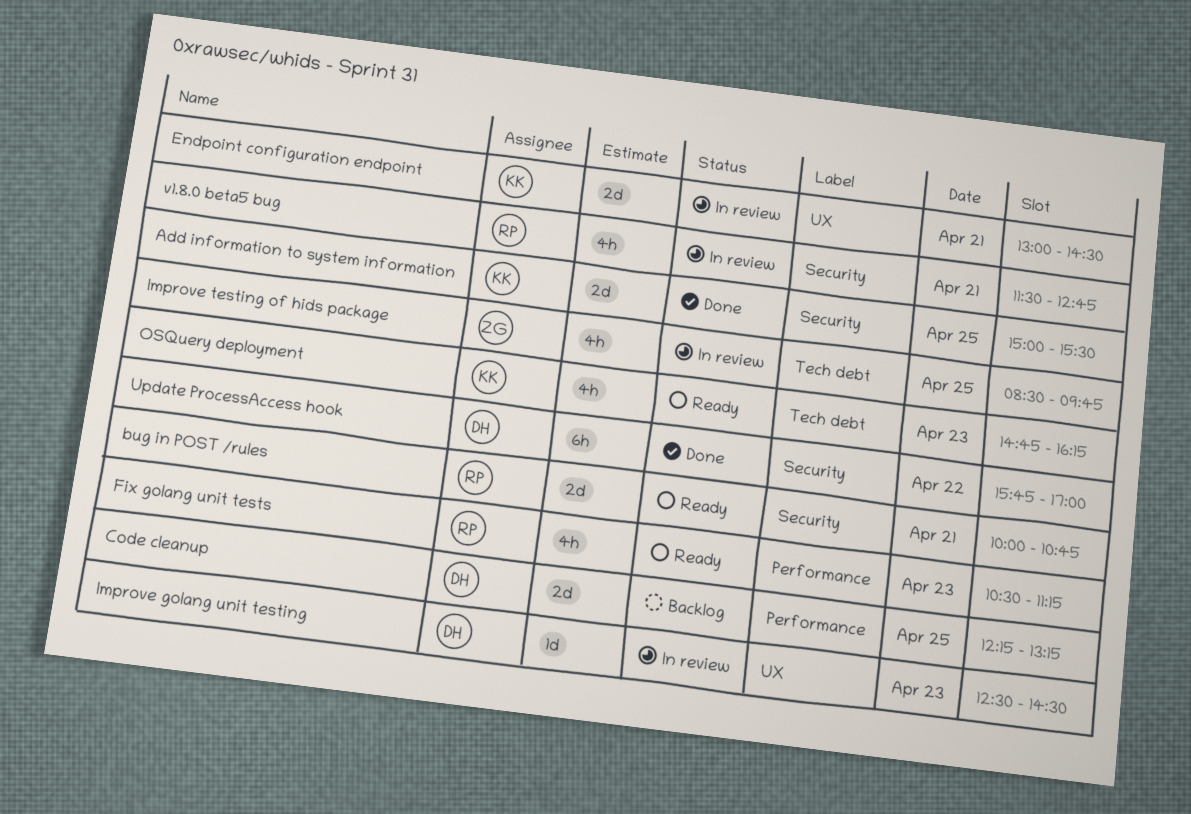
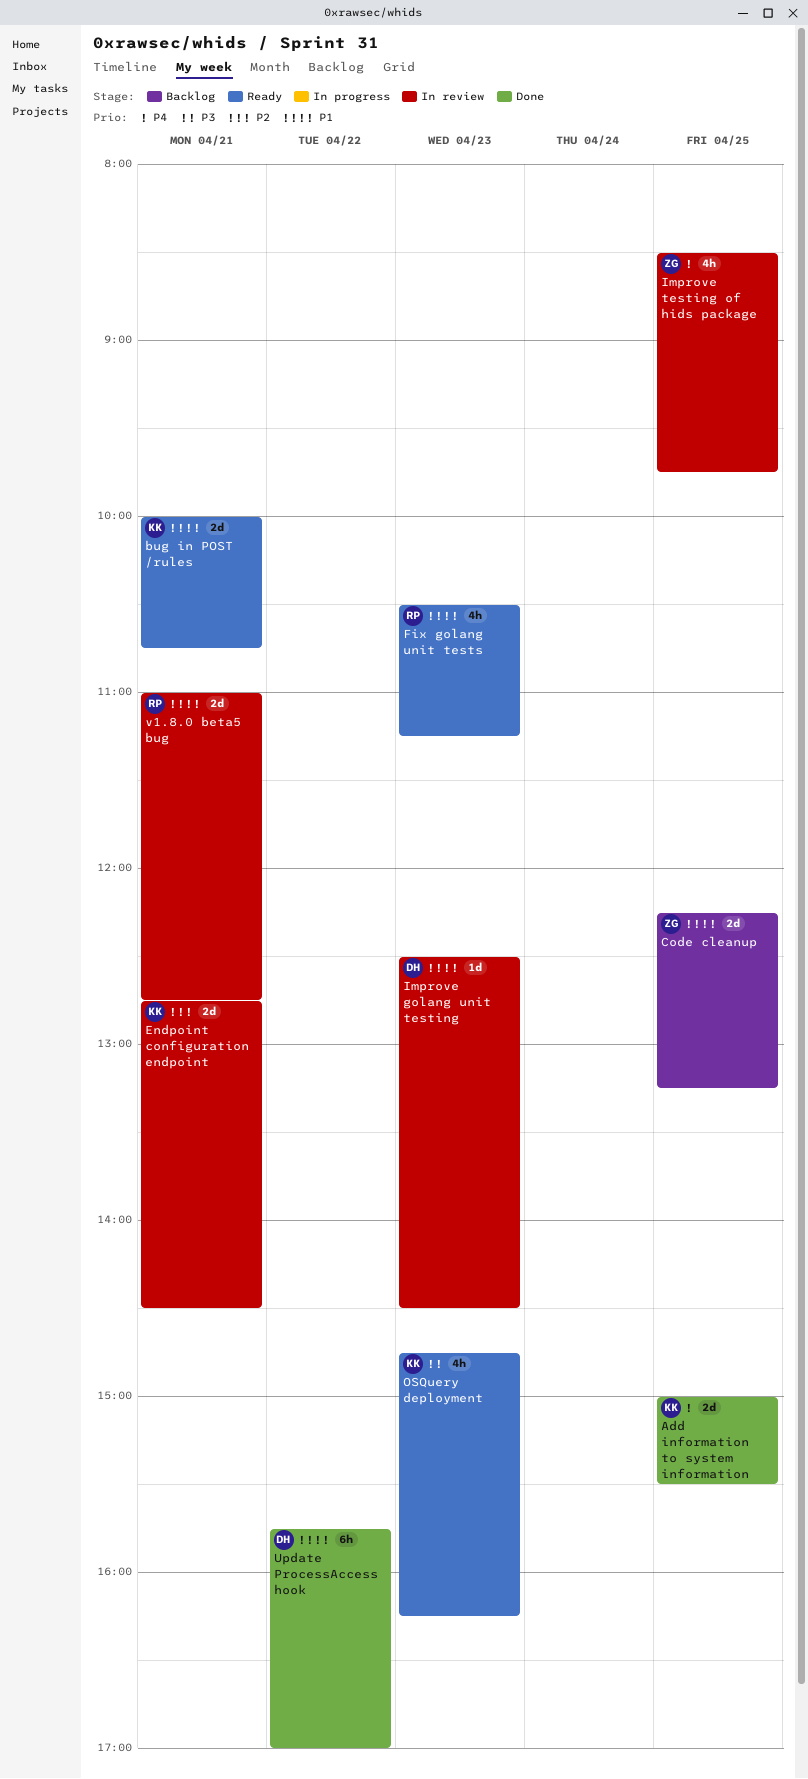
bug in POST /rules, owner: RP -> KK
Code cleanup, owner: DH -> ZG
Endpoint configuration endpoint, begins: 13:00 -> 12:45
v1.8.0 beta5 bug, estimate: 4h -> 2d
v1.8.0 beta5 bug, begins: 11:30 -> 11:00

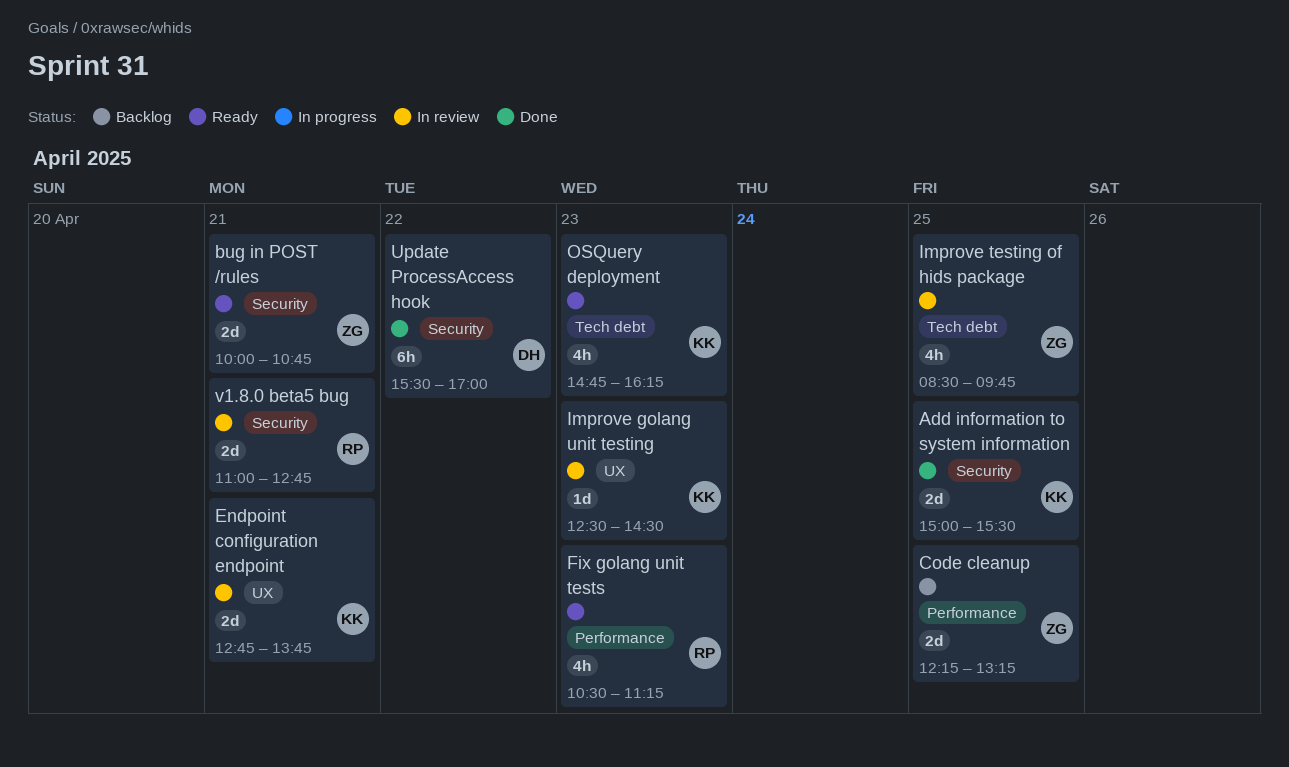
bug in POST /rules, owner: KK -> ZG
Endpoint configuration endpoint, ends: 14:30 -> 13:45
Improve golang unit testing, owner: DH -> KK
Update ProcessAccess hook, begins: 15:45 -> 15:30

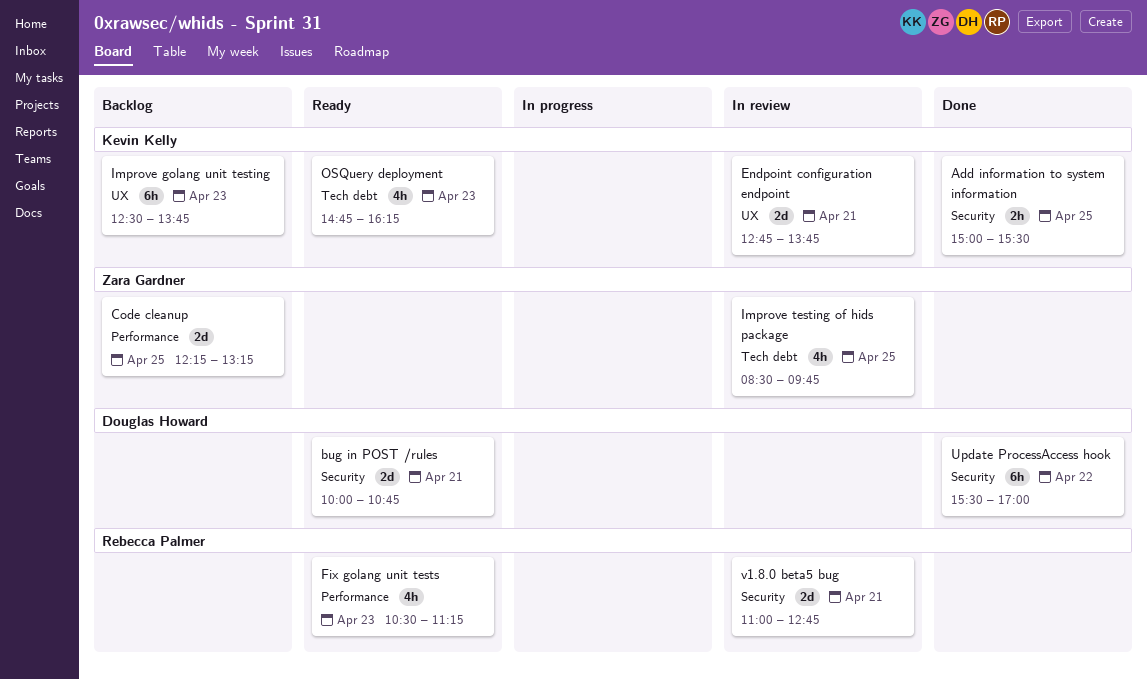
Add information to system information, estimate: 2d -> 2h
bug in POST /rules, owner: Zara Gardner -> Douglas Howard
Improve golang unit testing, status: In review -> Backlog
Improve golang unit testing, estimate: 1d -> 6h
Improve golang unit testing, ends: 14:30 -> 13:45

